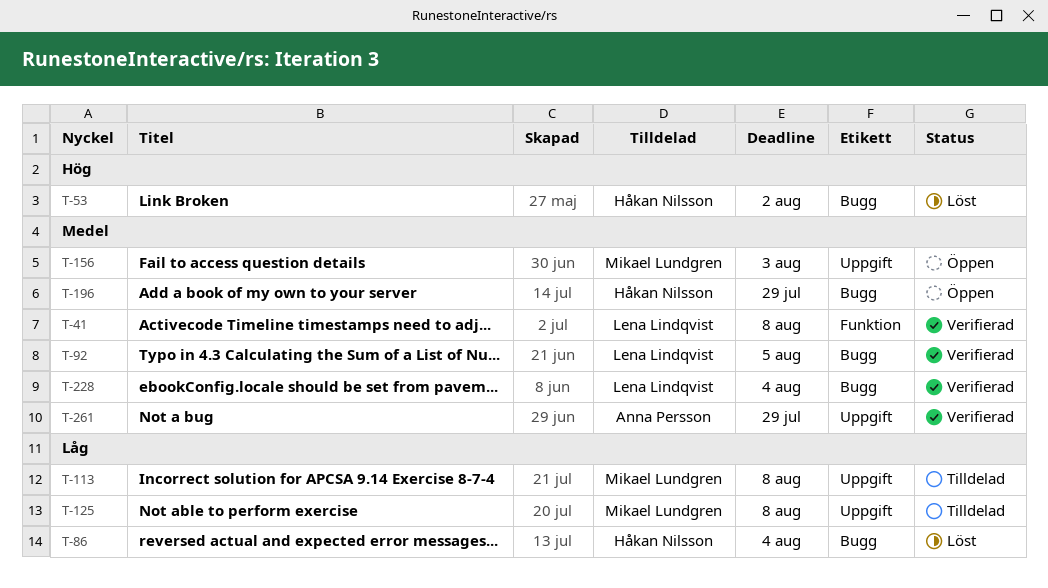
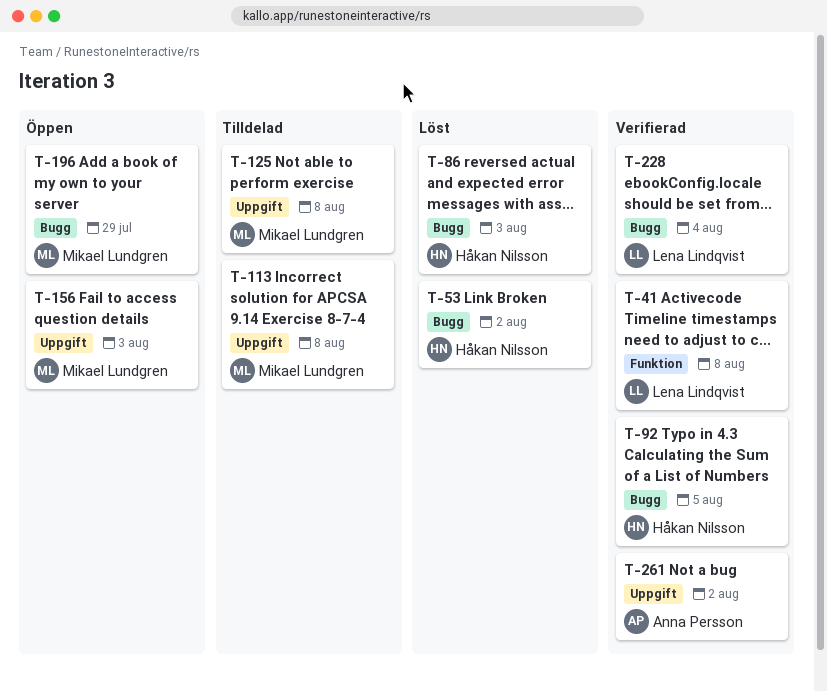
T-86, due: Aug 4 -> Aug 3
T-92, owner: Lena Lindqvist -> Håkan Nilsson
T-196, owner: Håkan Nilsson -> Mikael Lundgren
T-261, due: Jul 29 -> Aug 2

